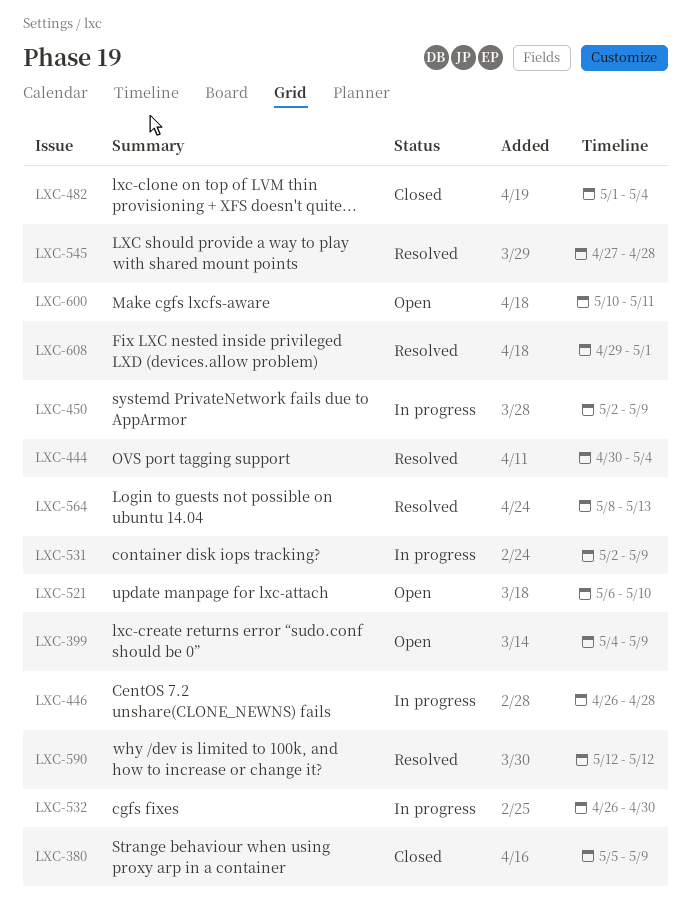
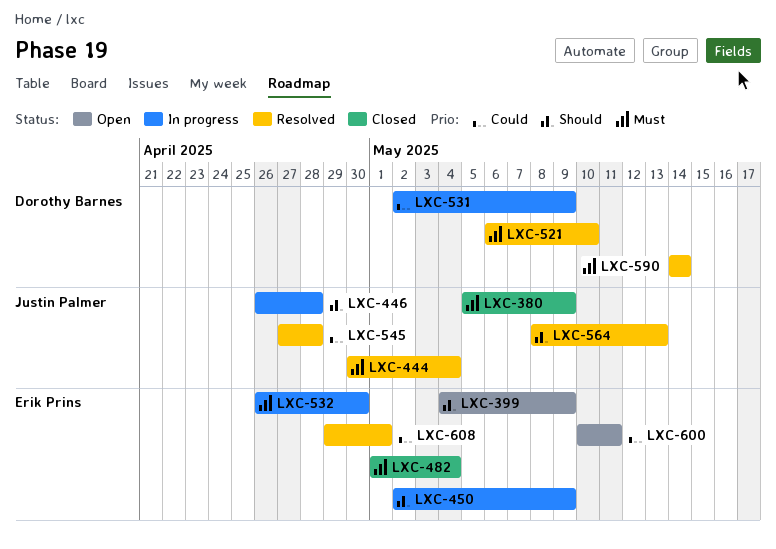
LXC-521, status: Open -> Resolved
LXC-590, start: May 12 -> May 14
LXC-590, due: May 12 -> May 14

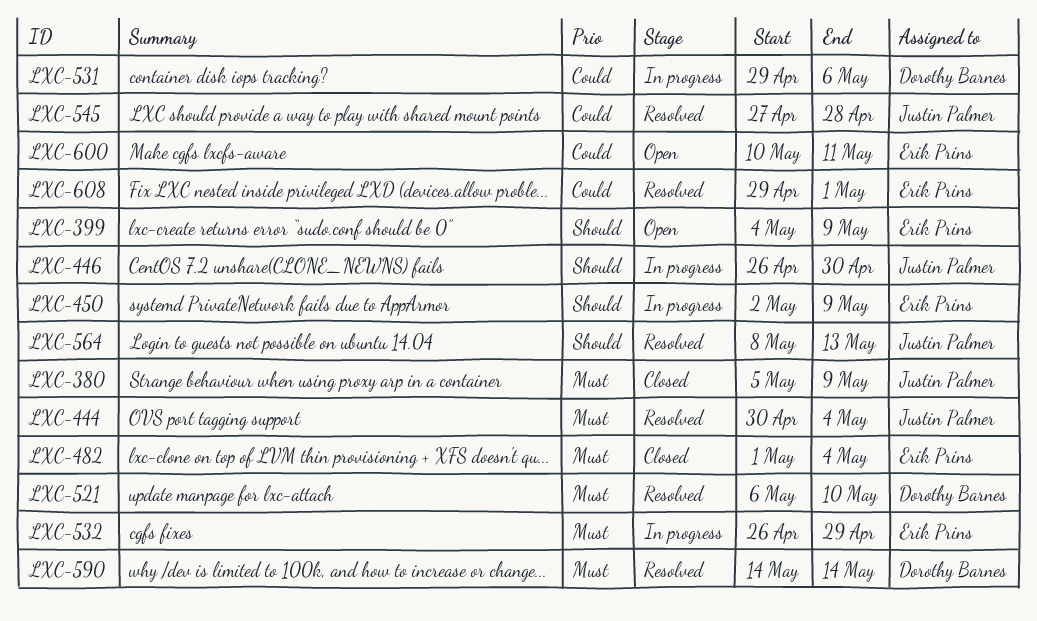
LXC-446, due: Apr 28 -> Apr 30
LXC-531, start: May 2 -> Apr 29
LXC-531, due: May 9 -> May 6
LXC-532, due: Apr 30 -> Apr 29

